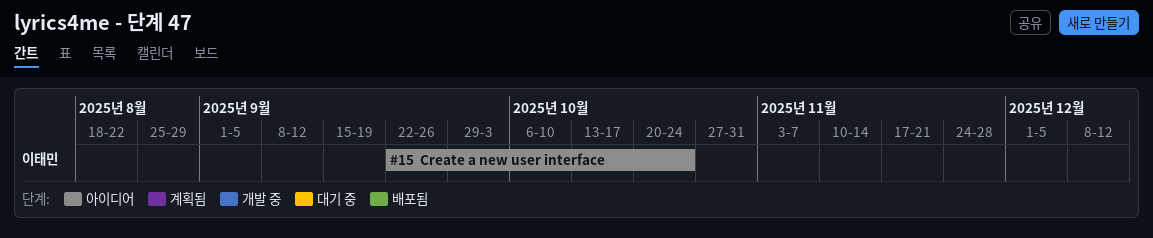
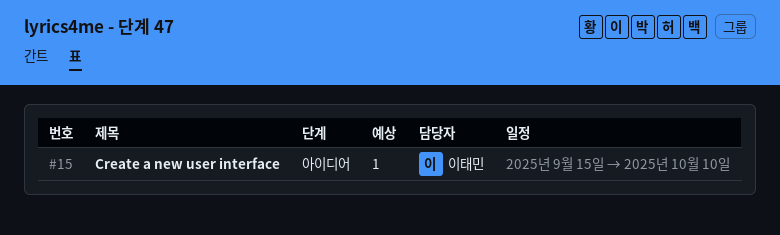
#15, start: Sep 22 -> Sep 15
#15, due: Oct 24 -> Oct 10

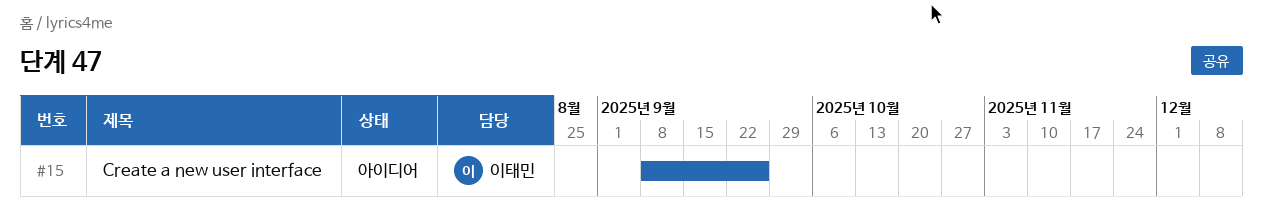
#15, start: Sep 15 -> Sep 8
#15, due: Oct 10 -> Sep 26

